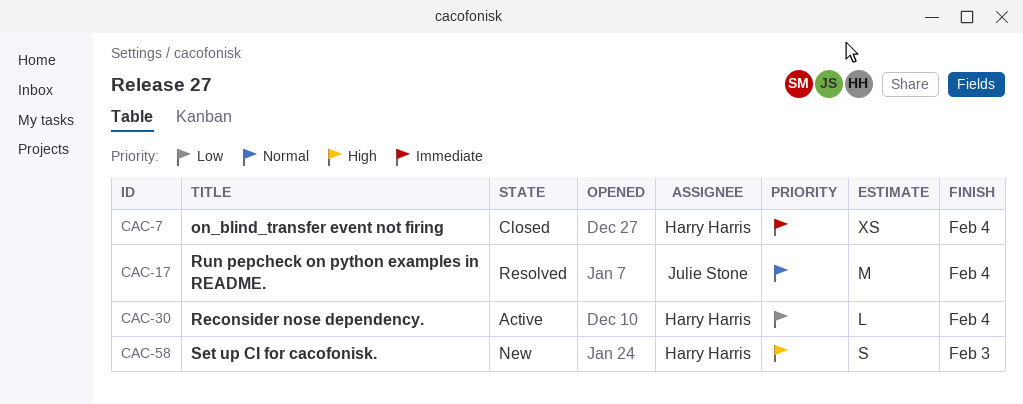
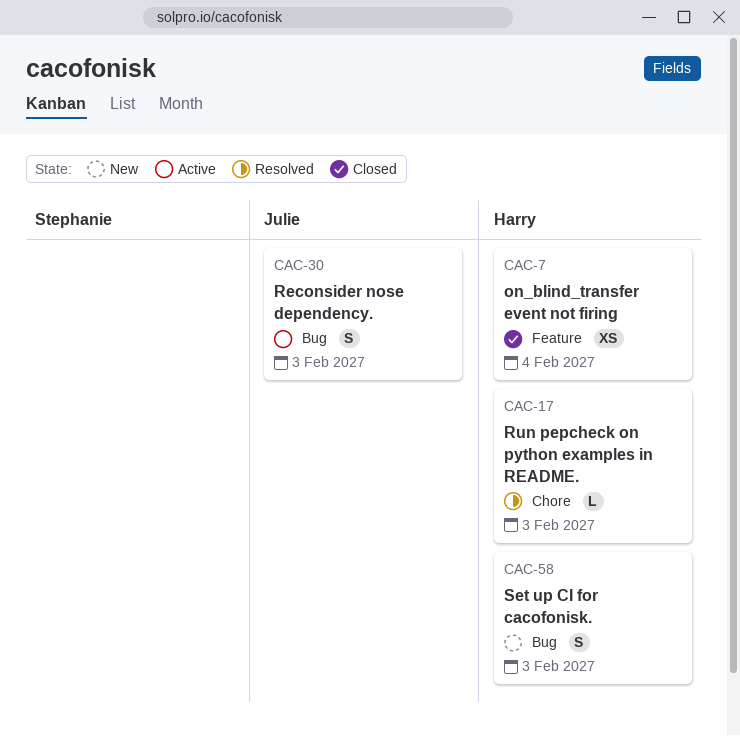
CAC-17, owner: Julie Stone -> Harry Harris
CAC-17, estimate: M -> L
CAC-17, due: Feb 4 -> Feb 3
CAC-30, owner: Harry Harris -> Julie Stone
CAC-30, estimate: L -> S
CAC-30, due: Feb 4 -> Feb 3

